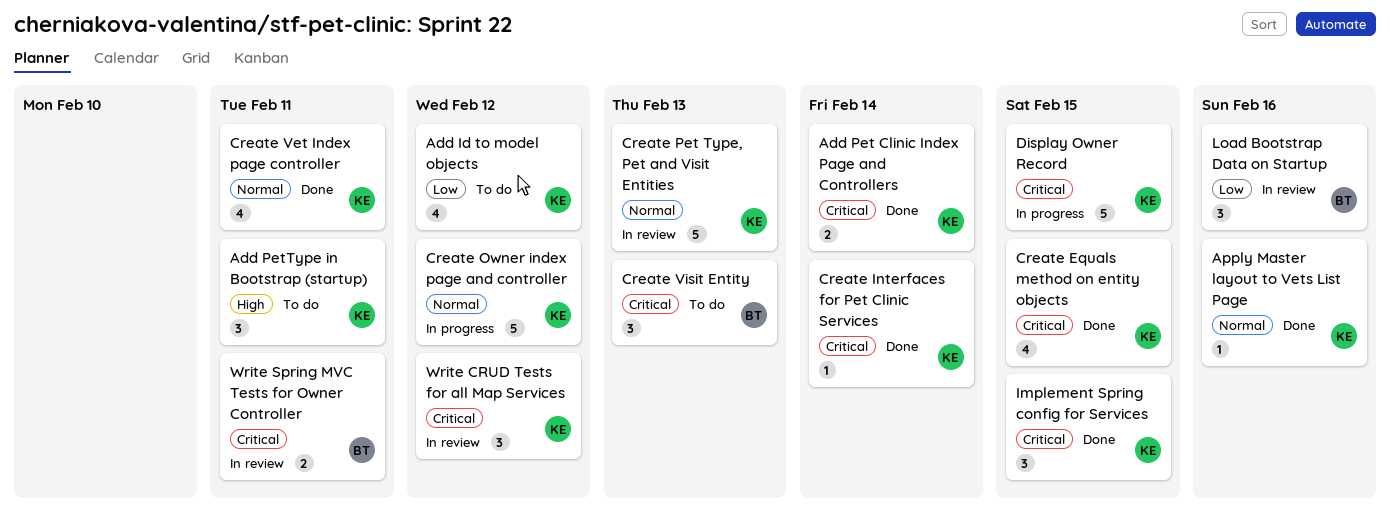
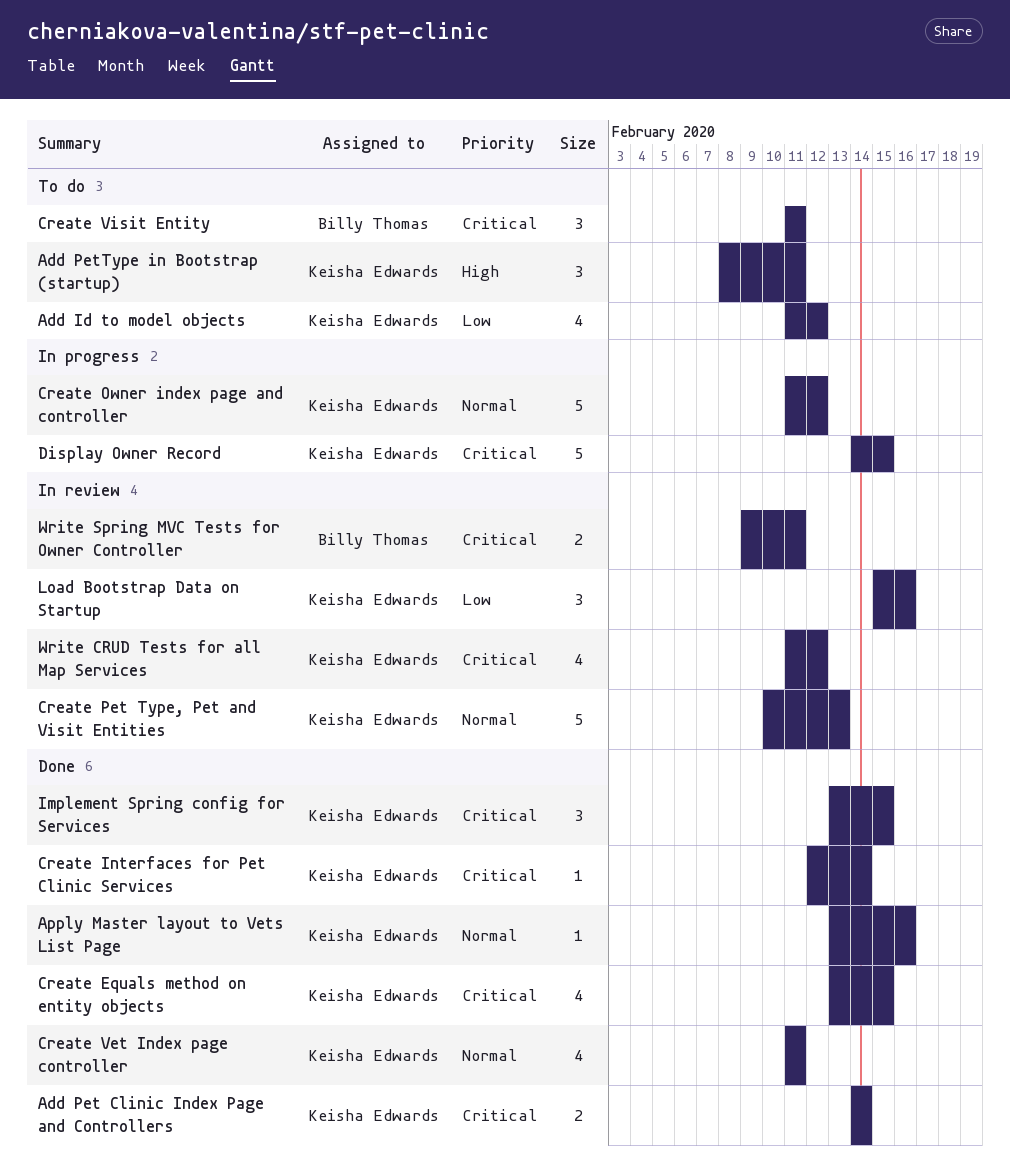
Create Visit Entity, due: Feb 13 -> Feb 11
Load Bootstrap Data on Startup, owner: Billy Thomas -> Keisha Edwards
Write CRUD Tests for all Map Services, estimate: 3 -> 4

